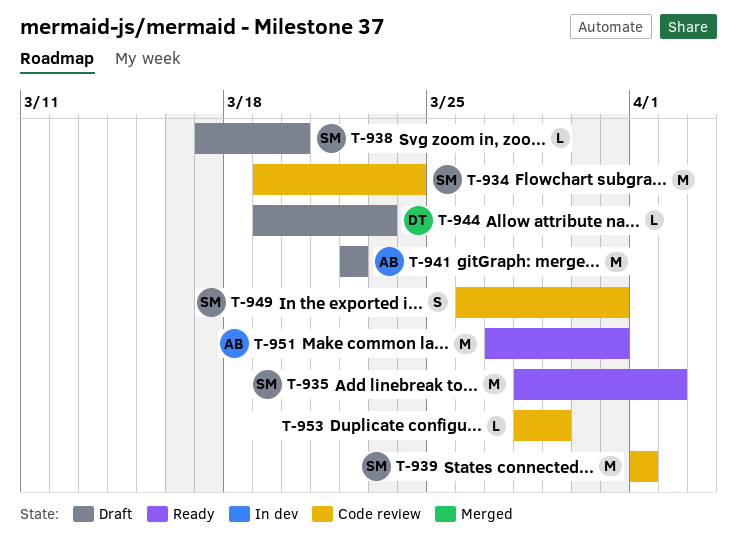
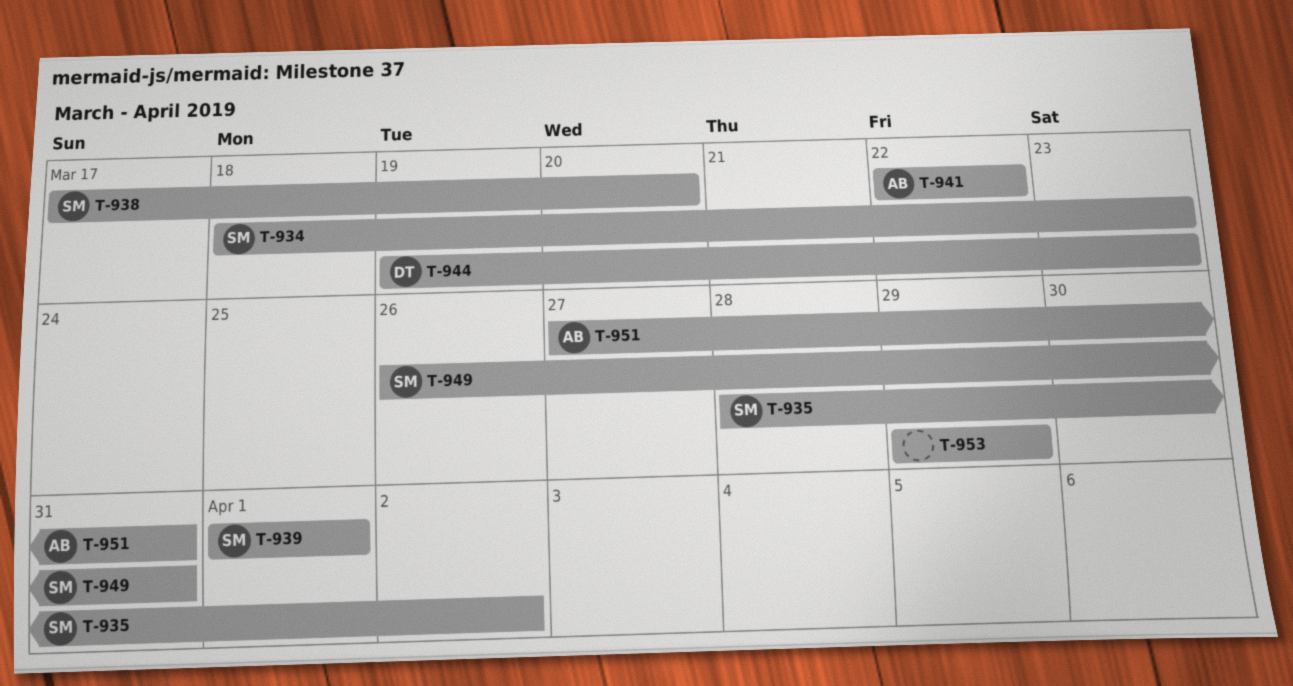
T-934, start: Mar 19 -> Mar 18
T-934, due: Mar 24 -> Mar 23
T-953, start: Mar 28 -> Mar 29

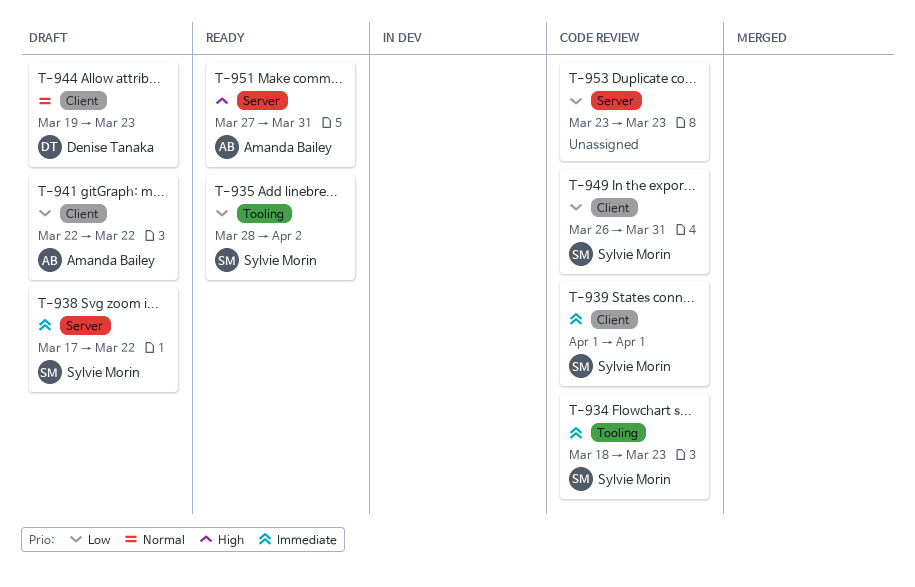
T-938, due: Mar 20 -> Mar 22
T-953, start: Mar 29 -> Mar 23
T-953, due: Mar 29 -> Mar 23

